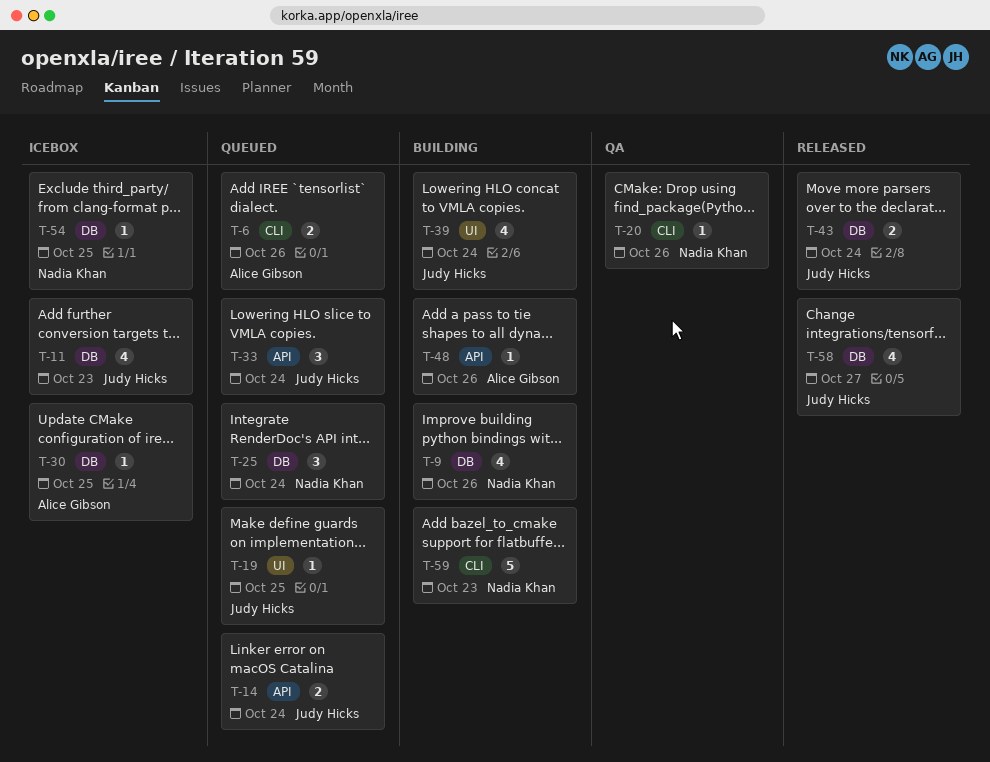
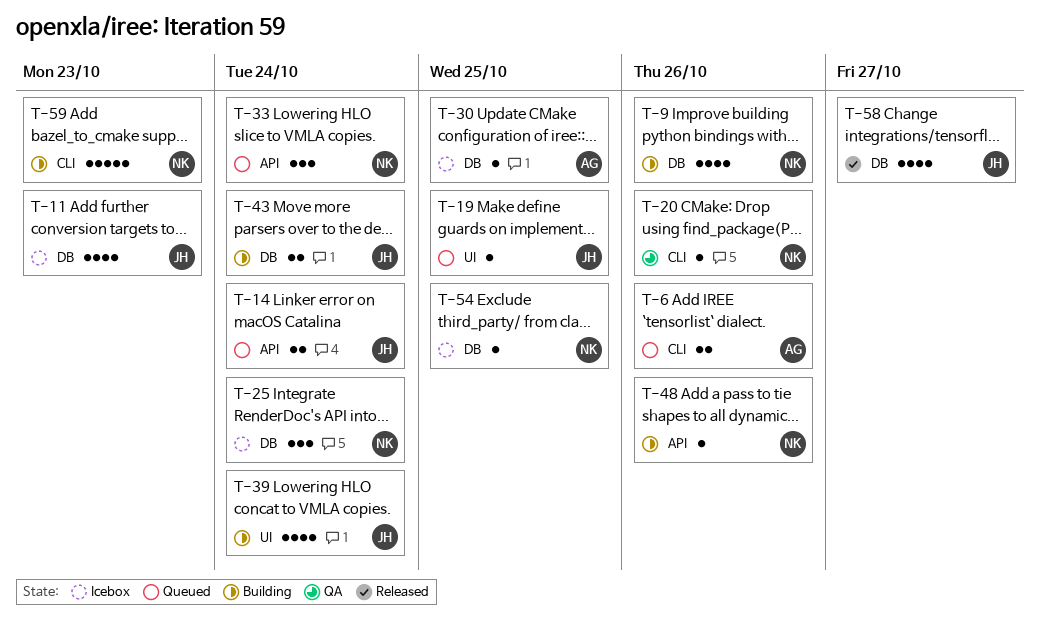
T-25, status: Queued -> Icebox
T-33, owner: Judy Hicks -> Nadia Khan
T-43, status: Released -> Building
T-48, owner: Alice Gibson -> Nadia Khan

